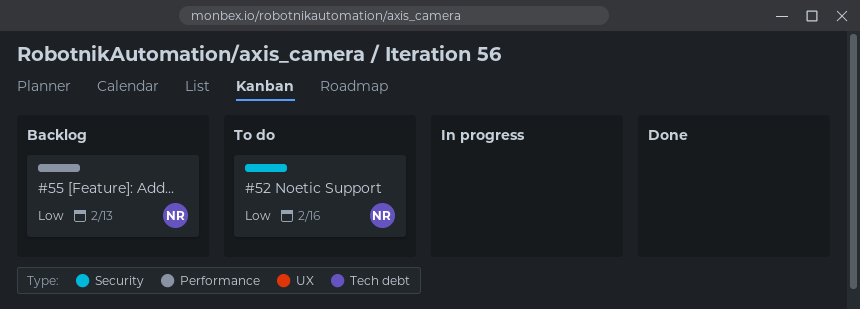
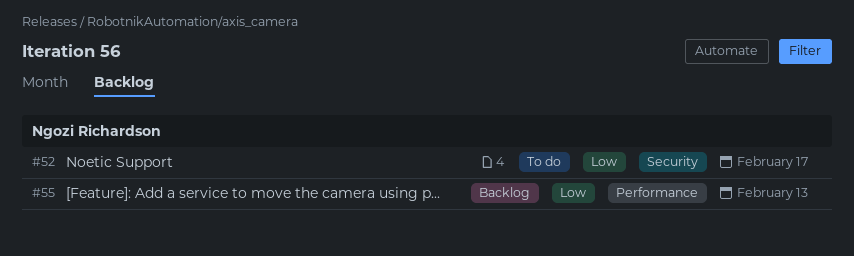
#52, due: Feb 16 -> Feb 17

